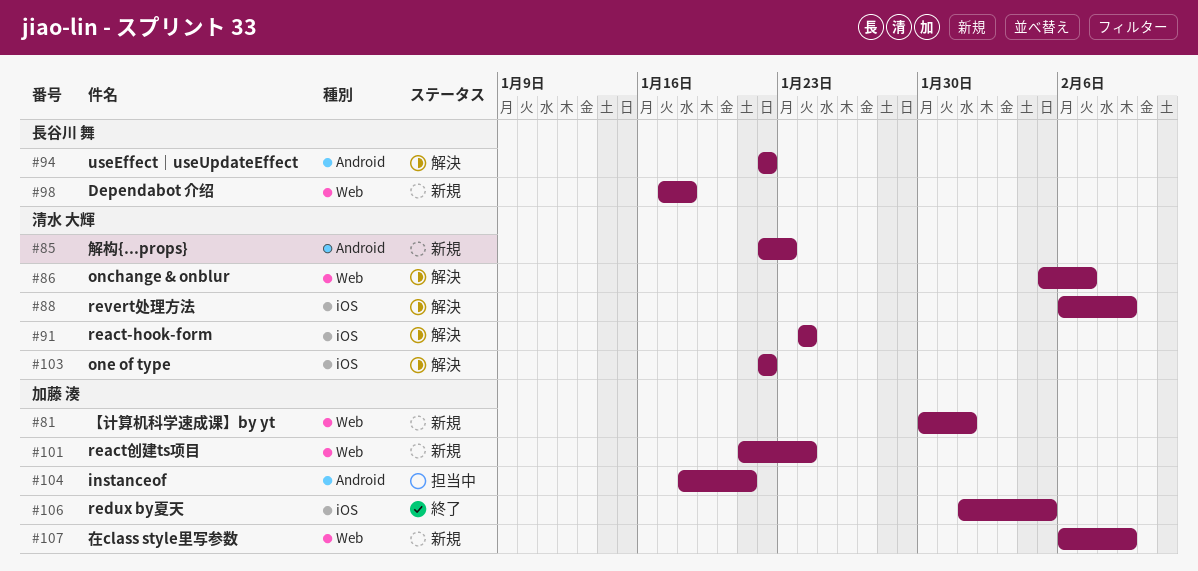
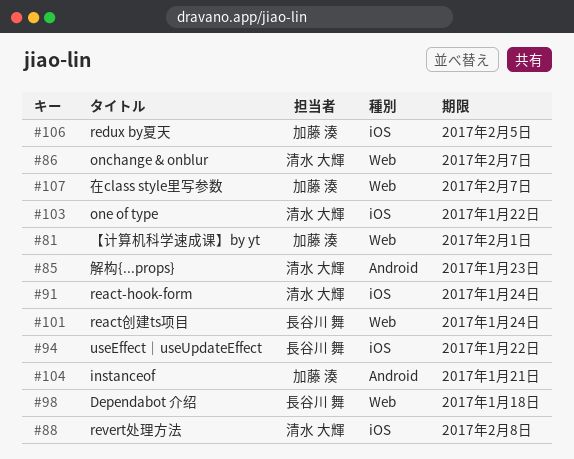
#88, due: Feb 9 -> Feb 8
#94, label: Android -> iOS
#101, owner: 加藤 湊 -> 長谷川 舞
#107, due: Feb 9 -> Feb 7

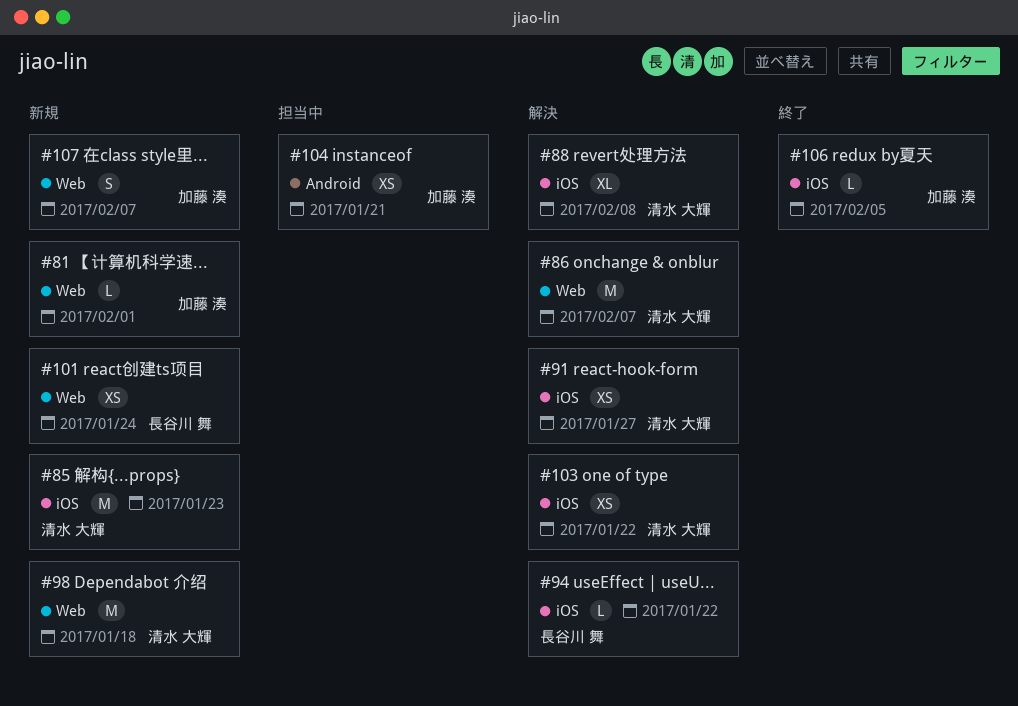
#85, label: Android -> iOS
#91, due: Jan 24 -> Jan 27
#98, owner: 長谷川 舞 -> 清水 大輝

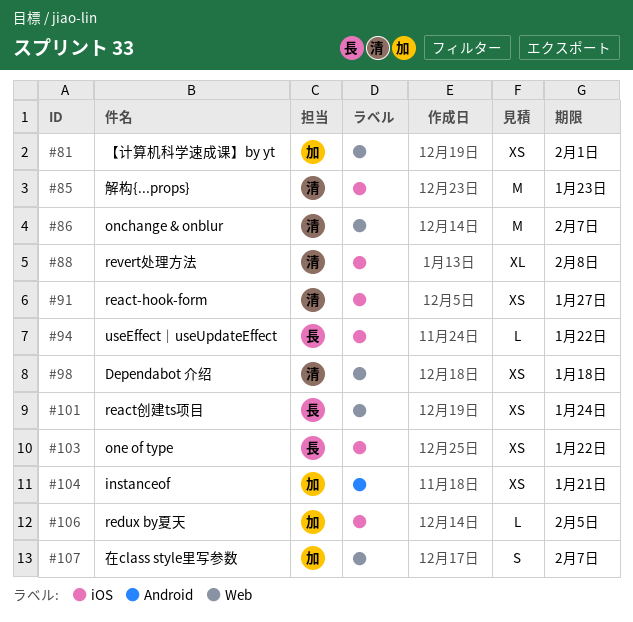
#81, estimate: L -> XS
#98, estimate: M -> XS
#103, owner: 清水 大輝 -> 長谷川 舞

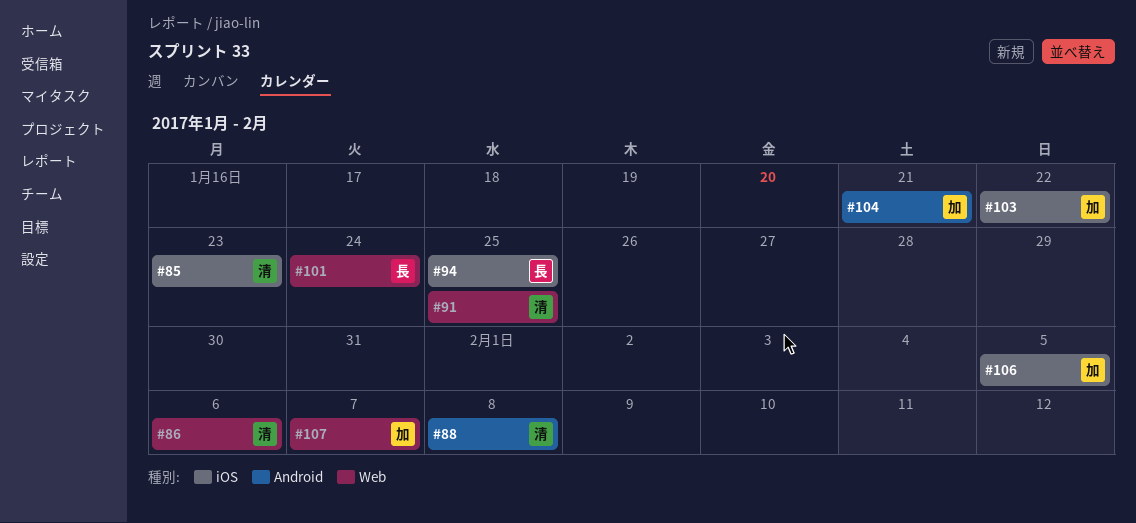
#81: present -> none
#86, due: Feb 7 -> Feb 6
#88, label: iOS -> Android
#91, label: iOS -> Web
#91, due: Jan 27 -> Jan 25
#94, due: Jan 22 -> Jan 25
#98: present -> none
#103, owner: 長 -> 加

